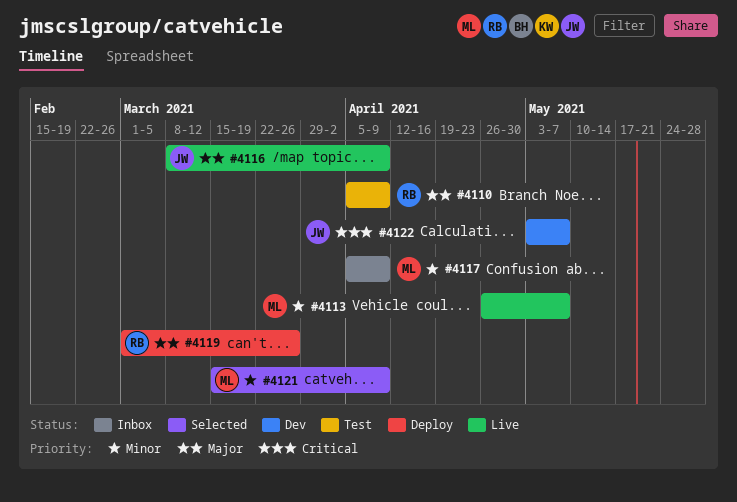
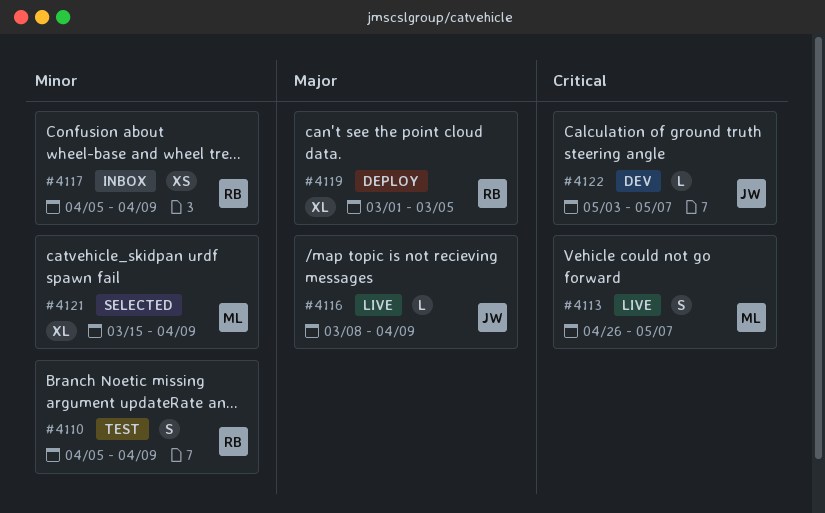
#4110, priority: Major -> Minor
#4113, priority: Minor -> Critical
#4117, owner: ML -> RB
#4119, due: Mar 26 -> Mar 5

